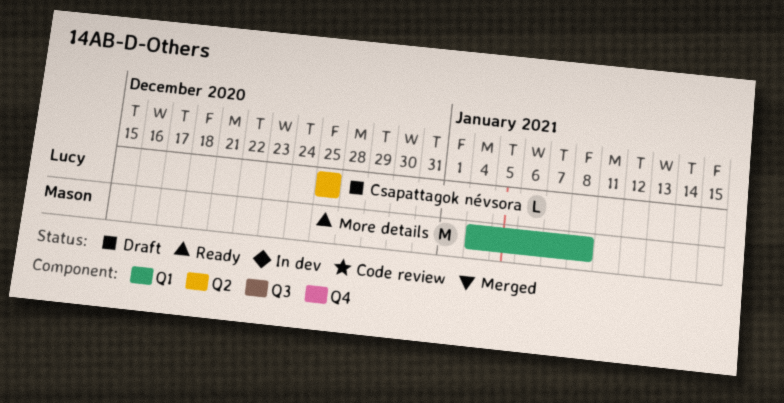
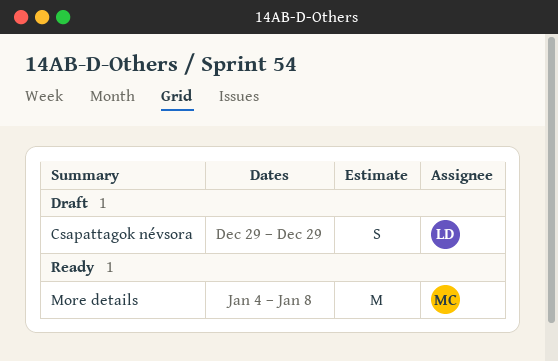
Csapattagok névsora, estimate: L -> S
Csapattagok névsora, start: Dec 25 -> Dec 29
Csapattagok névsora, due: Dec 25 -> Dec 29

